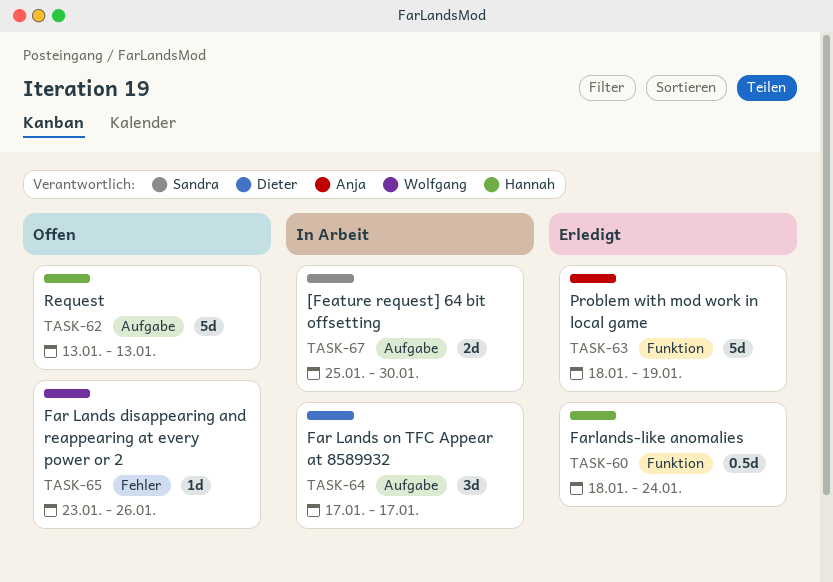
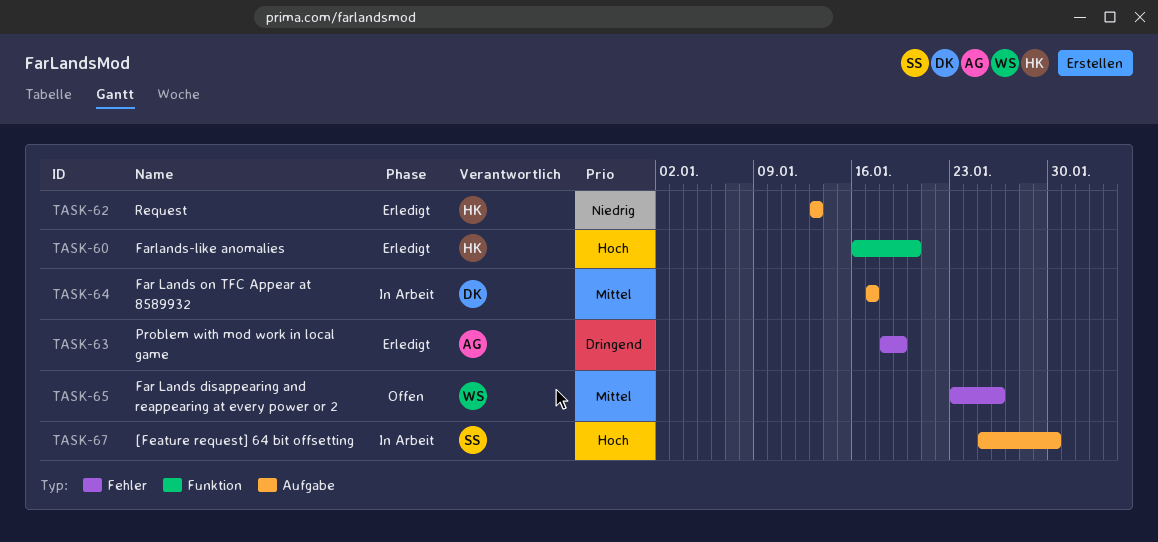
TASK-60, start: Jan 18 -> Jan 16
TASK-60, due: Jan 24 -> Jan 20
TASK-62, status: Offen -> Erledigt
TASK-63, label: Funktion -> Fehler

